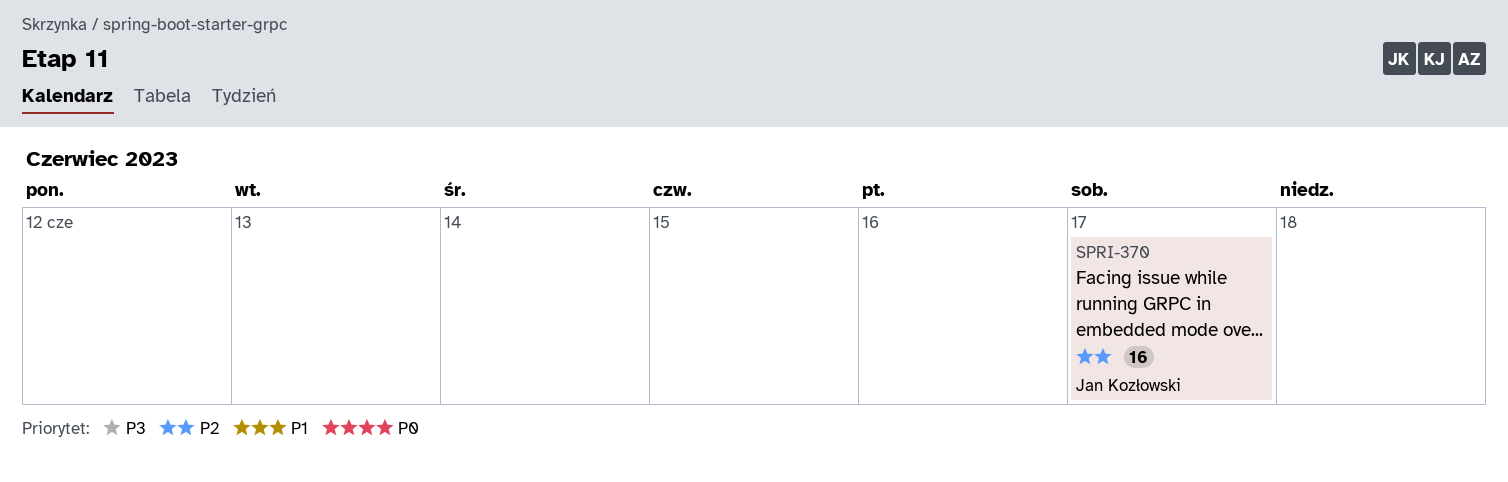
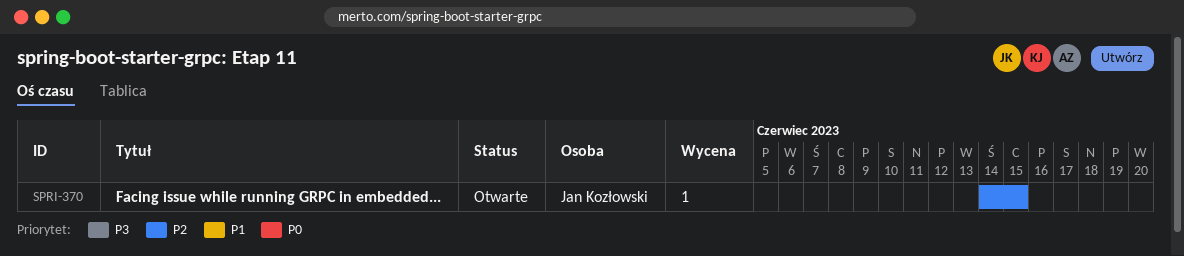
SPRI-370, estimate: 16 -> 1
SPRI-370, due: Jun 17 -> Jun 15

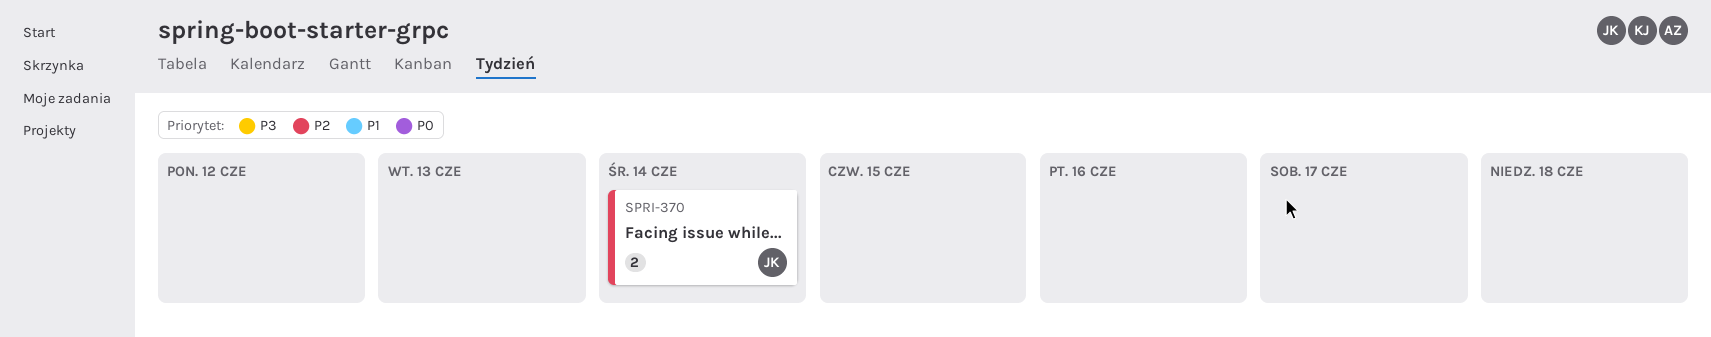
SPRI-370, estimate: 1 -> 2
SPRI-370, due: Jun 15 -> Jun 14

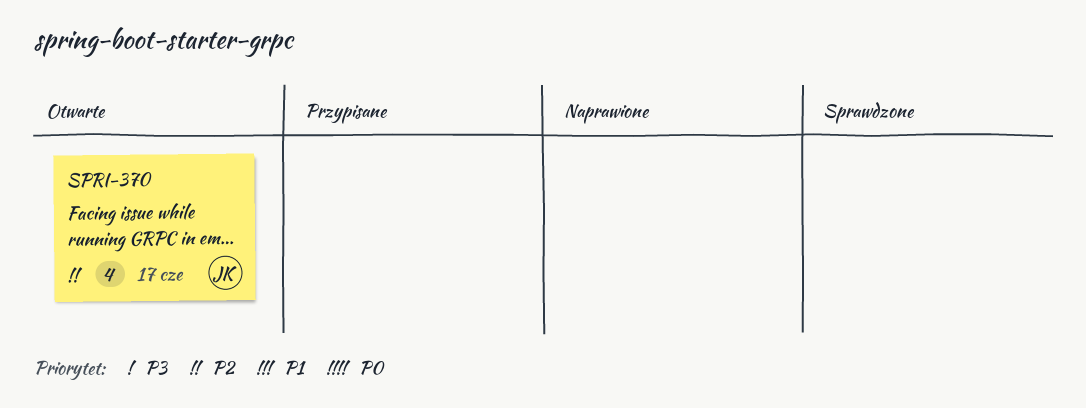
SPRI-370, estimate: 2 -> 4
SPRI-370, due: Jun 14 -> Jun 17

